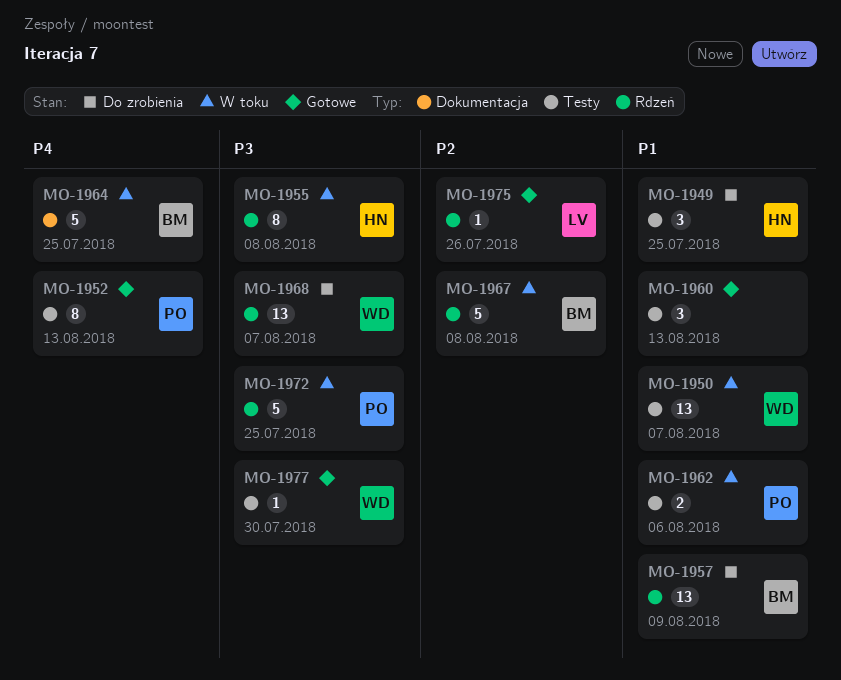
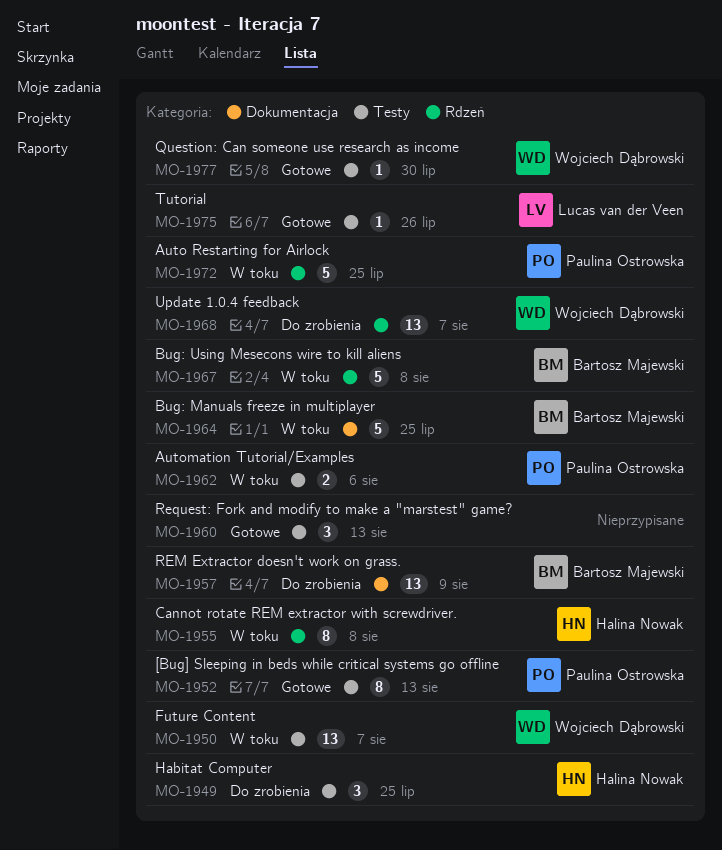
MO-1957, label: Rdzeń -> Dokumentacja
MO-1975, label: Rdzeń -> Testy

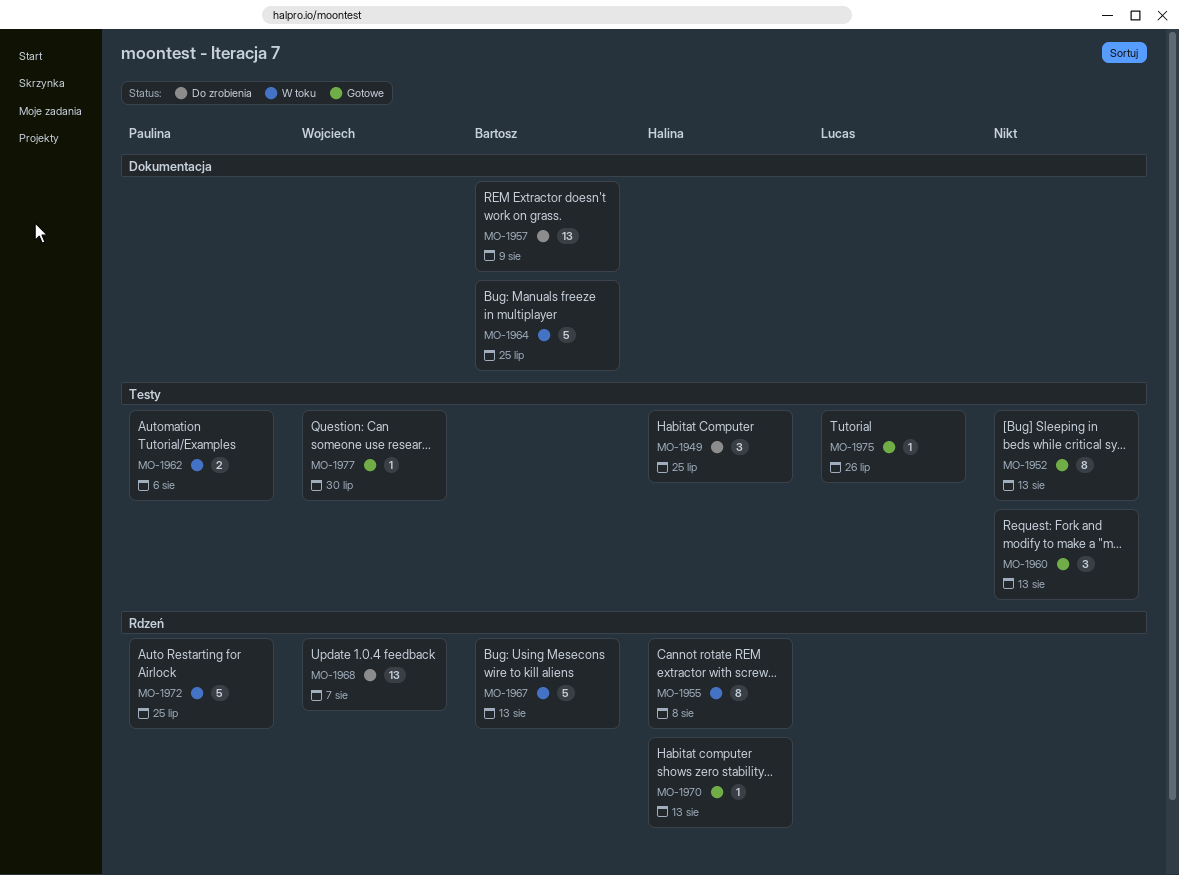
MO-1950: present -> none
MO-1952, owner: Paulina Ostrowska -> none
MO-1967, due: Aug 8 -> Aug 13
MO-1970: none -> present

